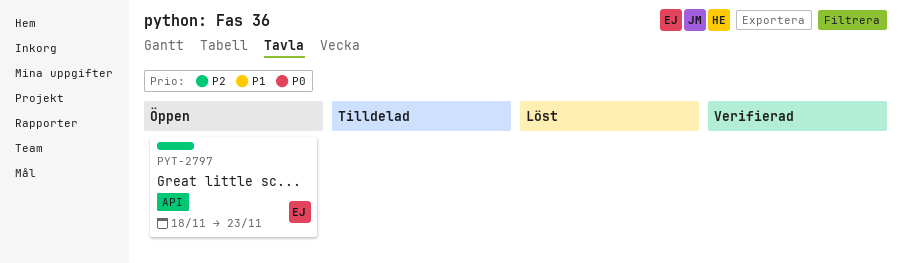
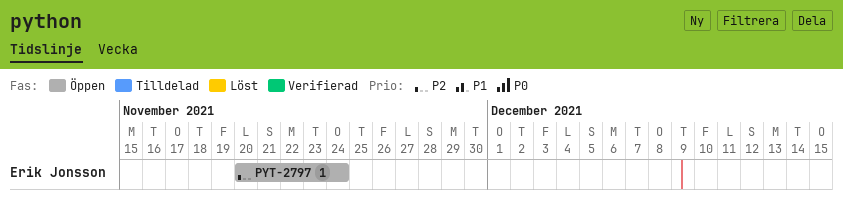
PYT-2797, start: Nov 18 -> Nov 20
PYT-2797, due: Nov 23 -> Nov 24

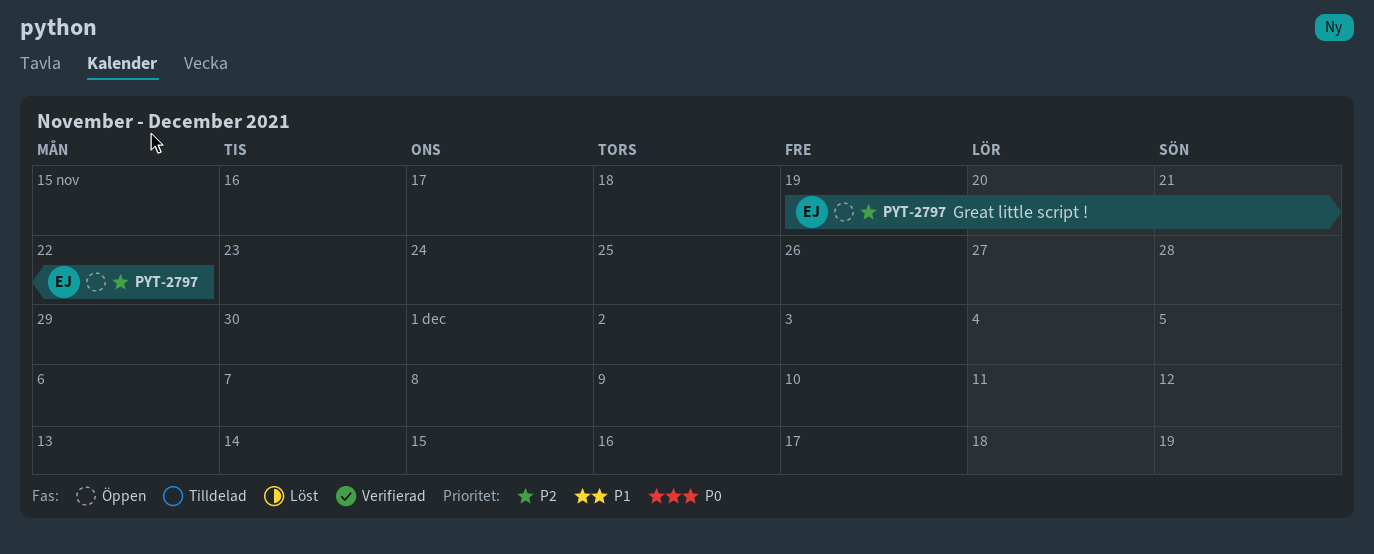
PYT-2797, start: Nov 20 -> Nov 19
PYT-2797, due: Nov 24 -> Nov 22

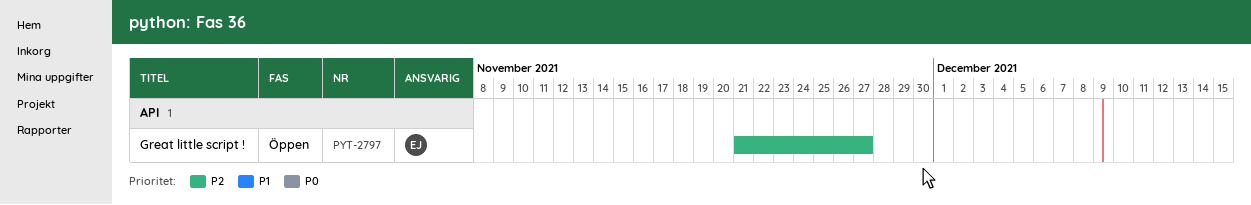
PYT-2797, start: Nov 19 -> Nov 21
PYT-2797, due: Nov 22 -> Nov 27

